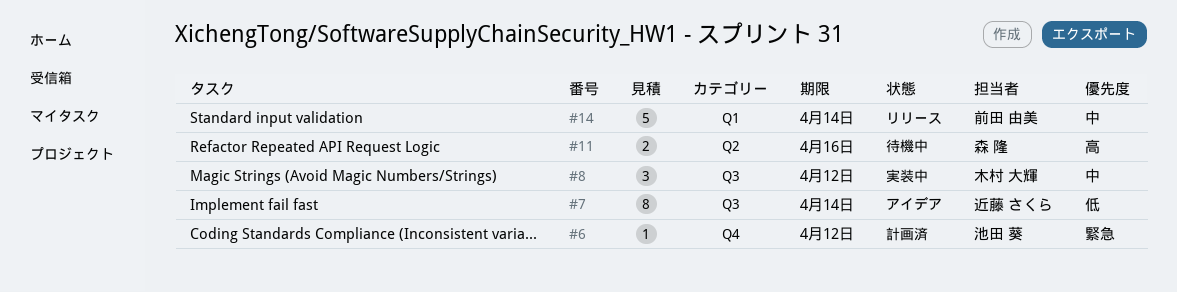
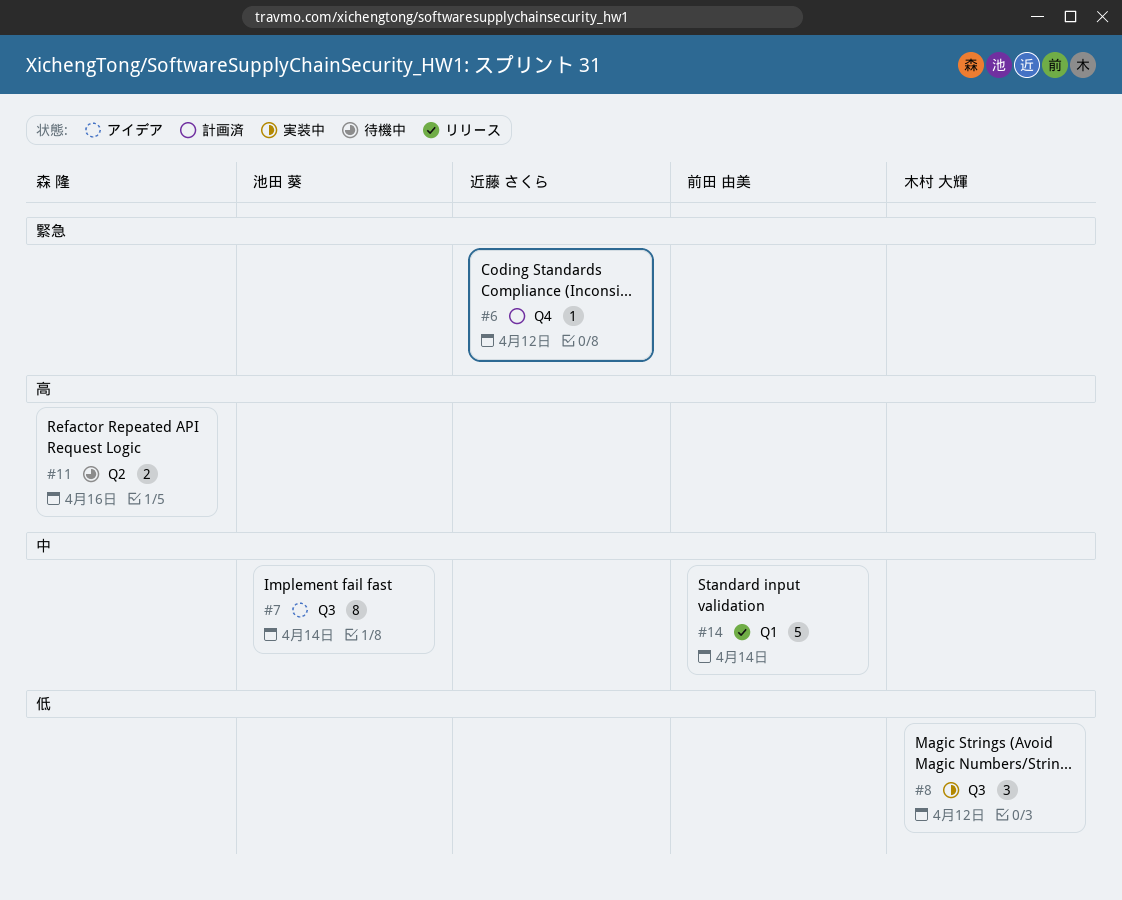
#6, owner: 池田 葵 -> 近藤 さくら
#7, owner: 近藤 さくら -> 池田 葵
#7, priority: 低 -> 中
#8, priority: 中 -> 低

